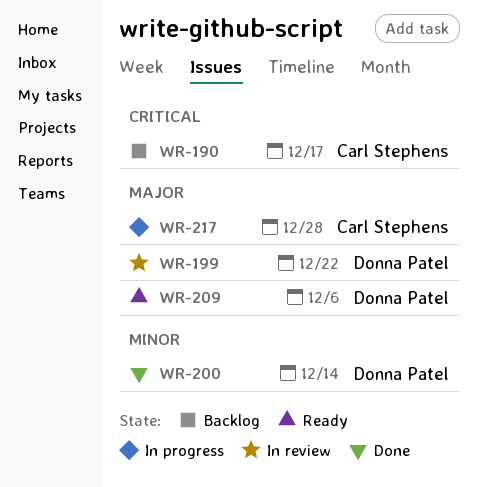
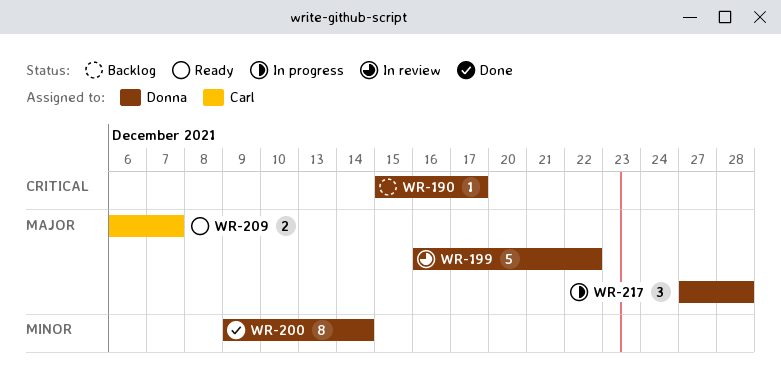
WR-190, owner: Carl Stephens -> Donna Patel
WR-209, owner: Donna Patel -> Carl Stephens
WR-209, due: Dec 6 -> Dec 7
WR-217, owner: Carl Stephens -> Donna Patel

